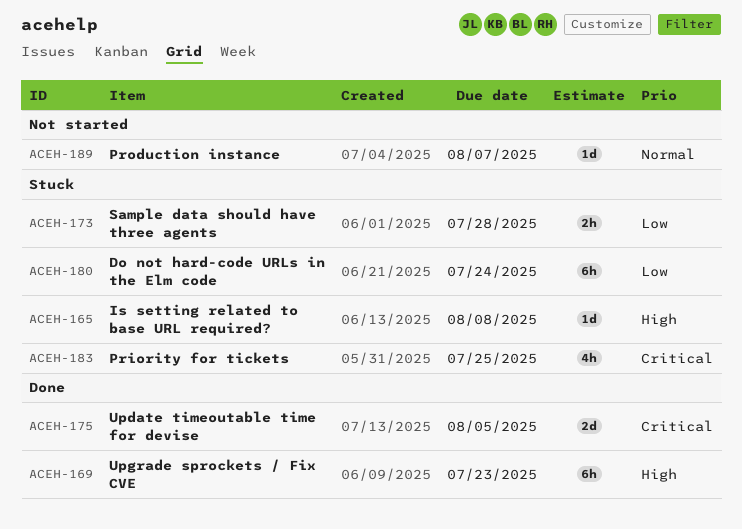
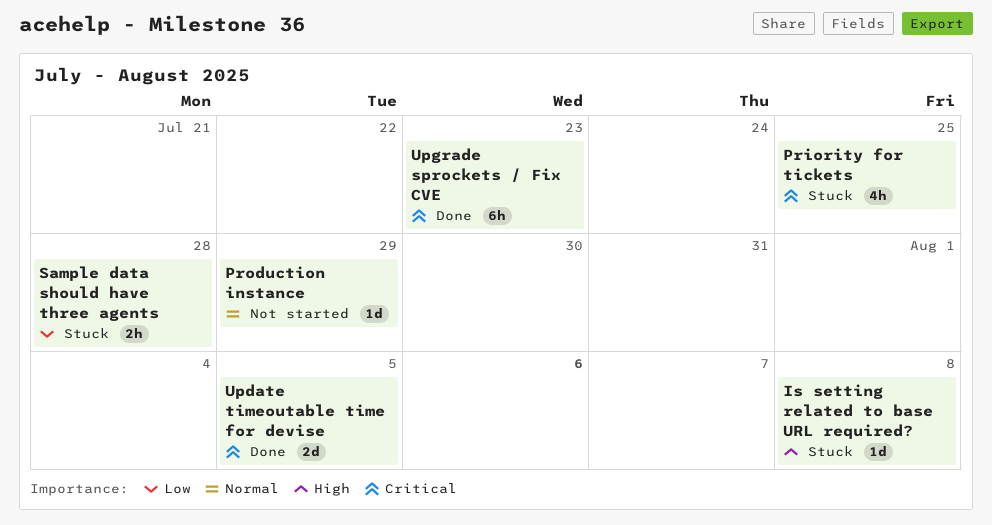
Do not hard-code URLs in the Elm code: present -> none
Production instance, due: Aug 7 -> Jul 29
Upgrade sprockets / Fix CVE, priority: High -> Critical

